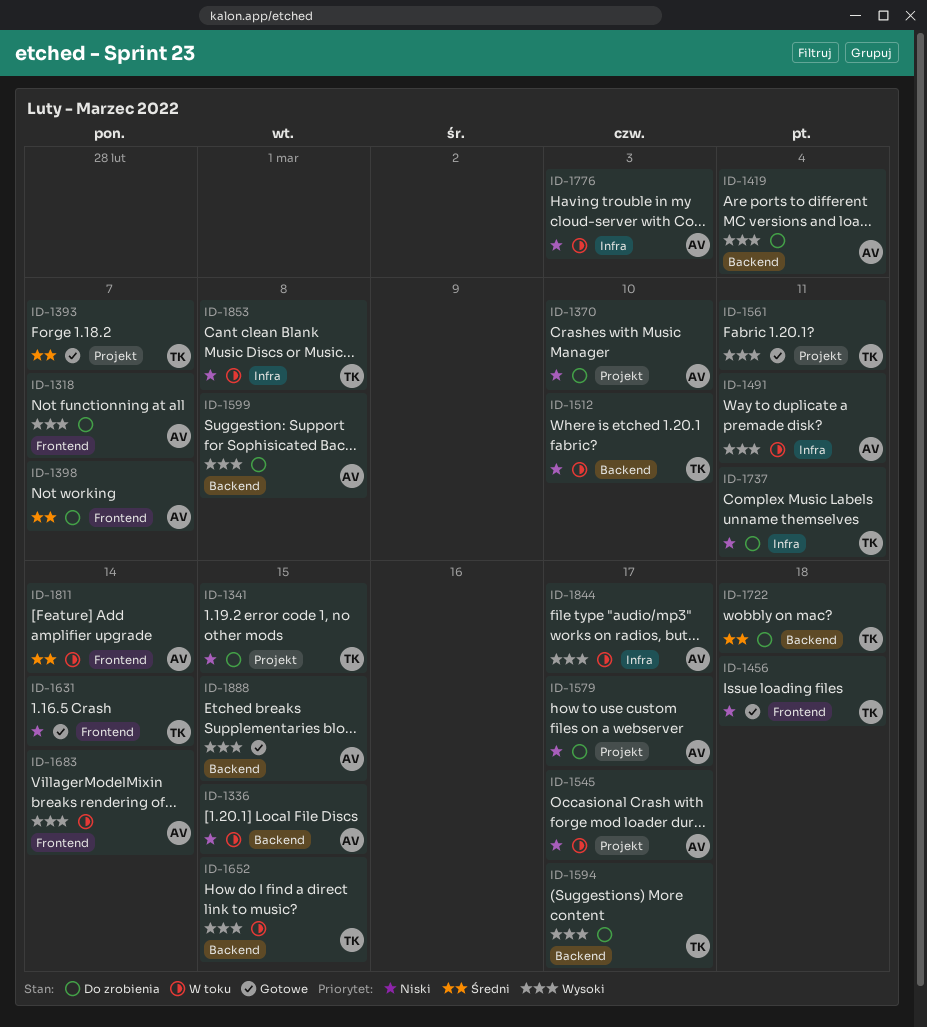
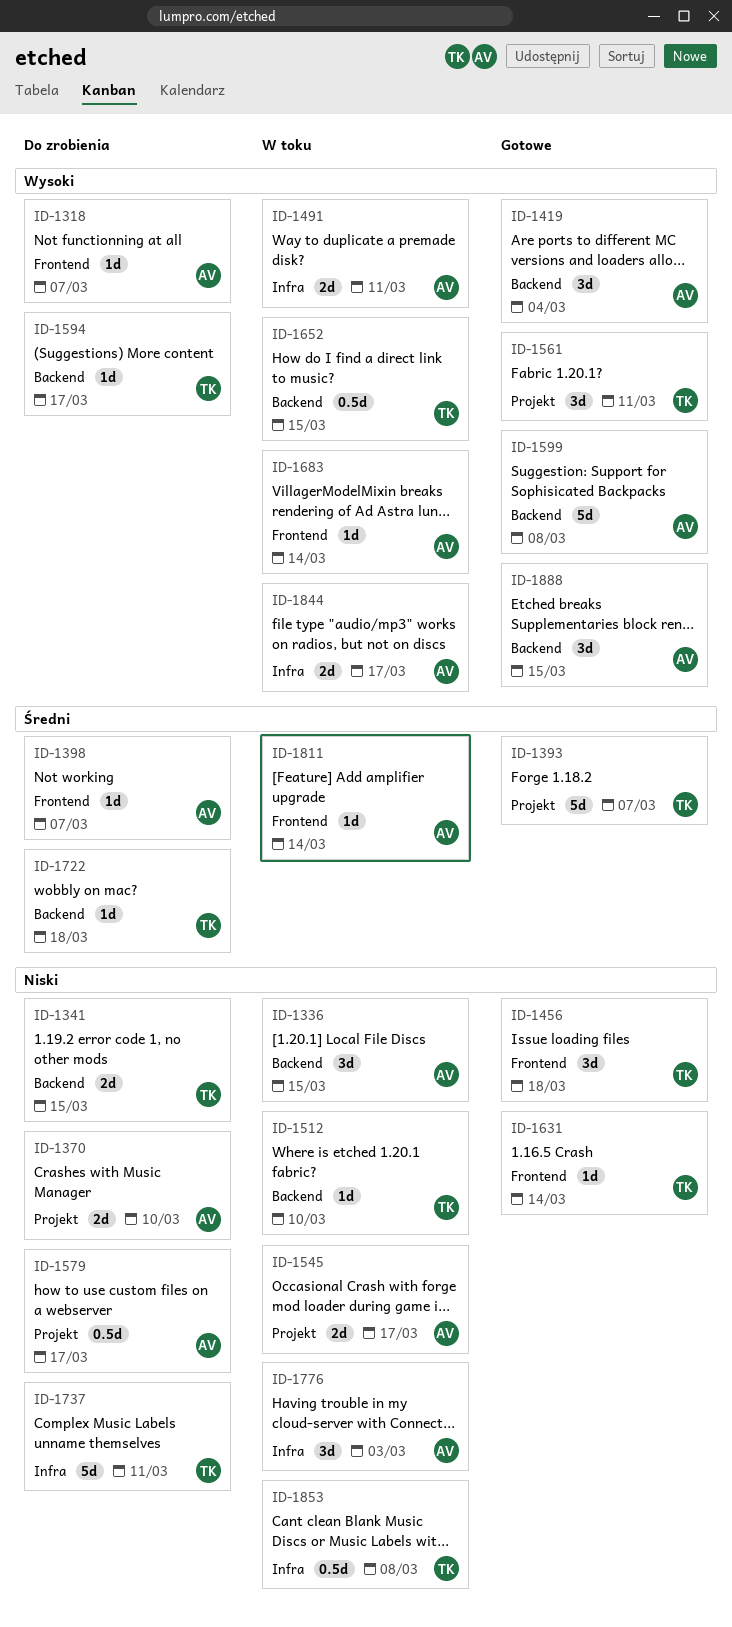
ID-1341, label: Projekt -> Backend
ID-1419, status: Do zrobienia -> Gotowe
ID-1599, status: Do zrobienia -> Gotowe

